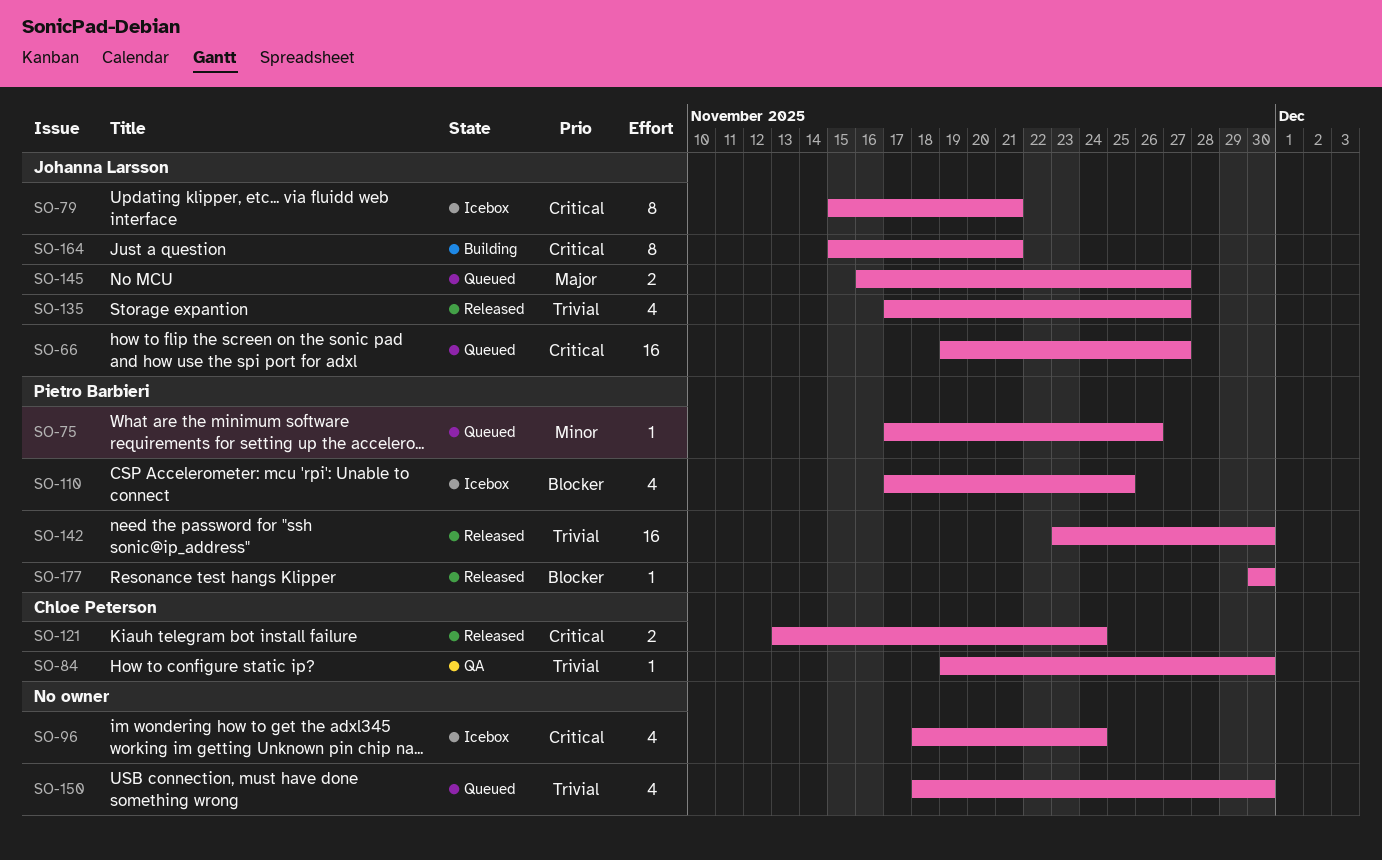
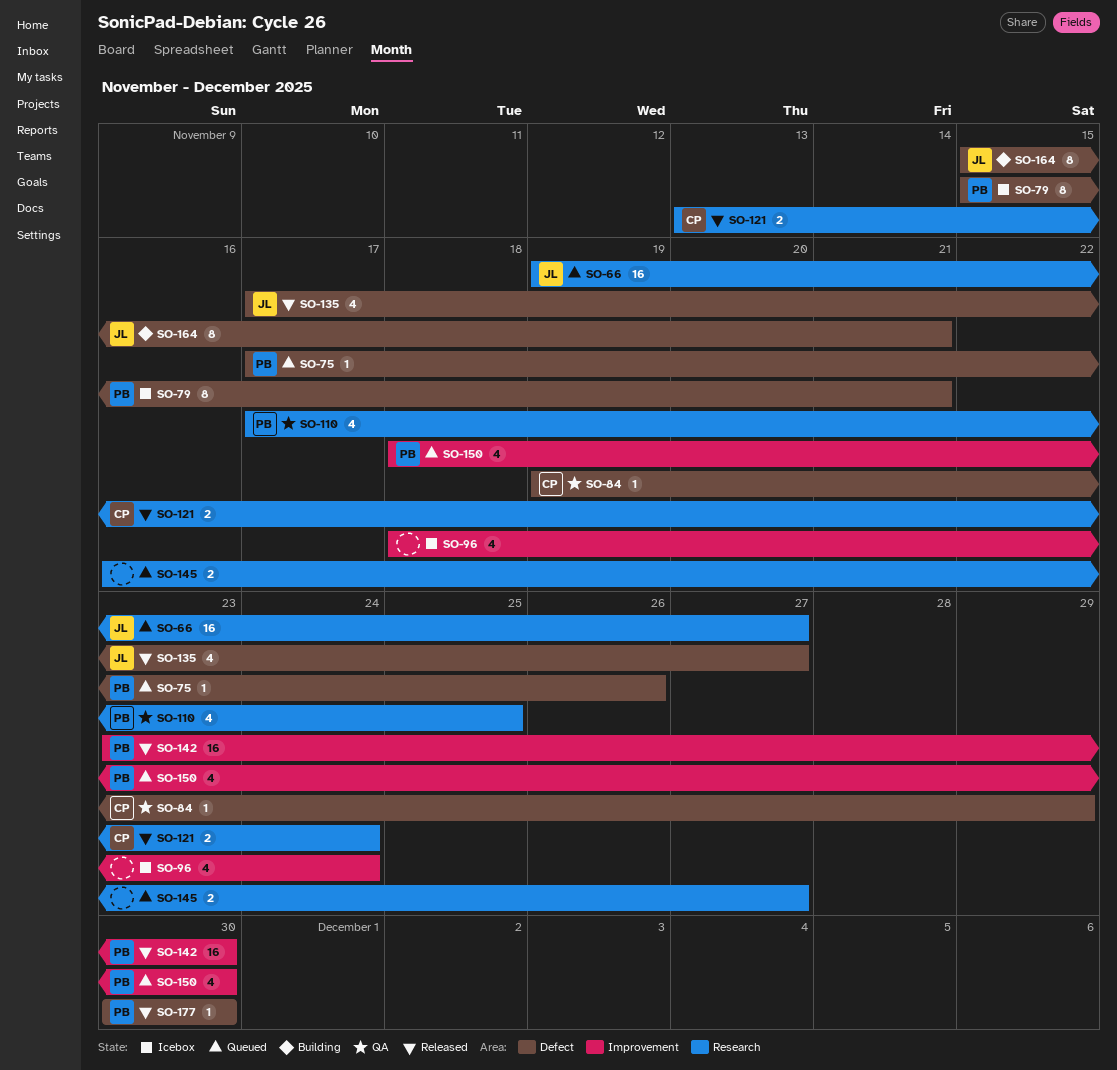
SO-79, owner: Johanna Larsson -> Pietro Barbieri
SO-84, due: Nov 30 -> Nov 29
SO-110, status: Icebox -> QA
SO-145, owner: Johanna Larsson -> none
SO-150, owner: none -> Pietro Barbieri

